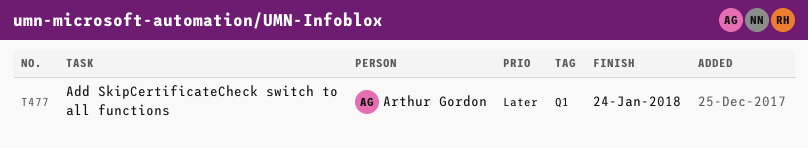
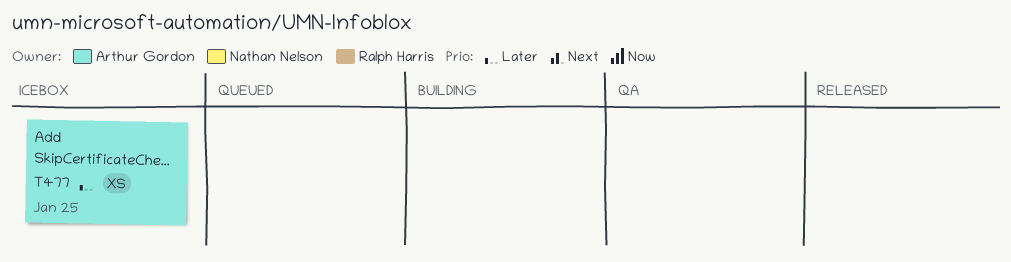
T477, due: Jan 24 -> Jan 25

